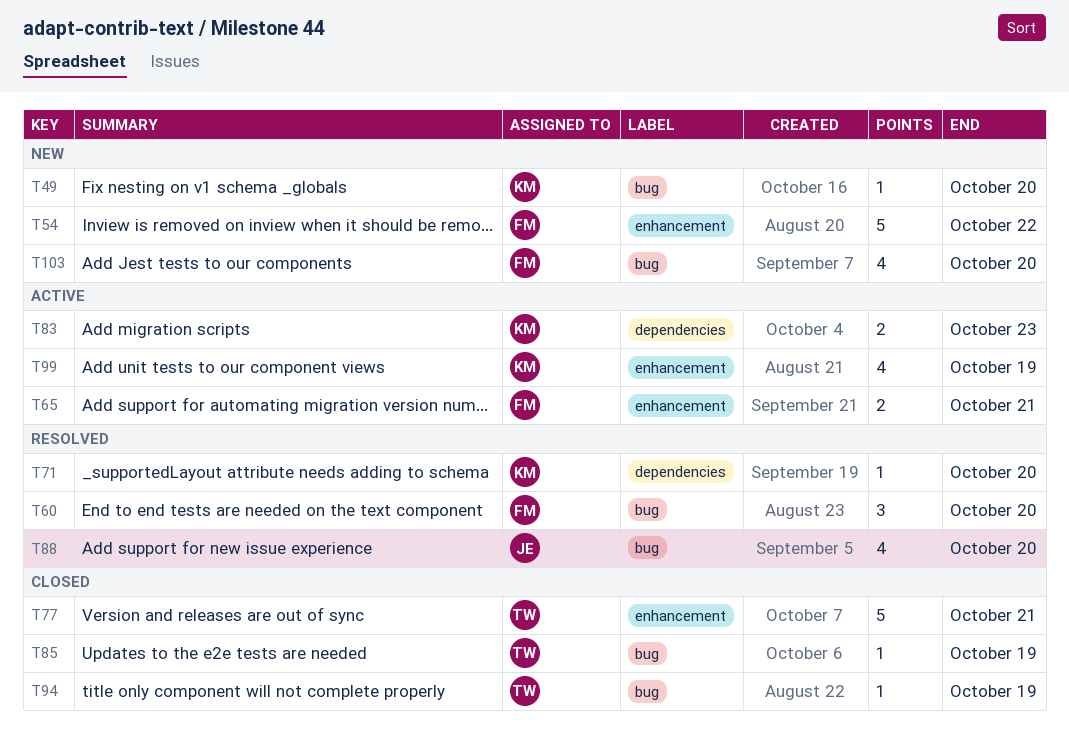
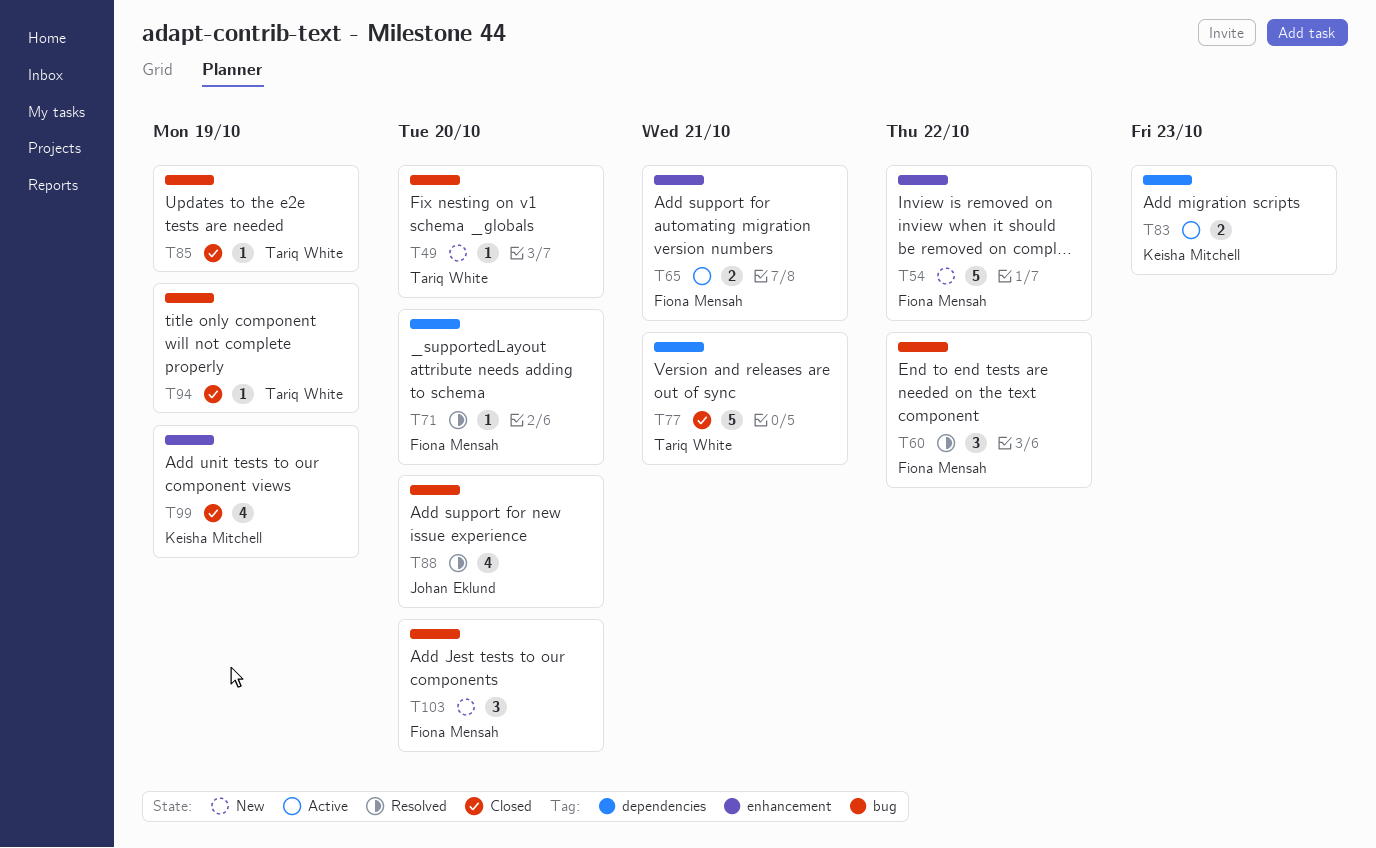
T49, owner: Keisha Mitchell -> Tariq White
T60, due: Oct 20 -> Oct 22
T71, owner: Keisha Mitchell -> Fiona Mensah
T77, label: enhancement -> dependencies
T99, status: Active -> Closed
T103, estimate: 4 -> 3

